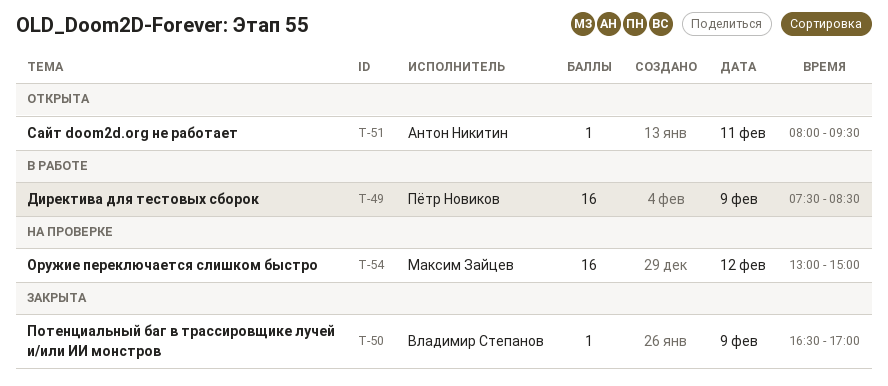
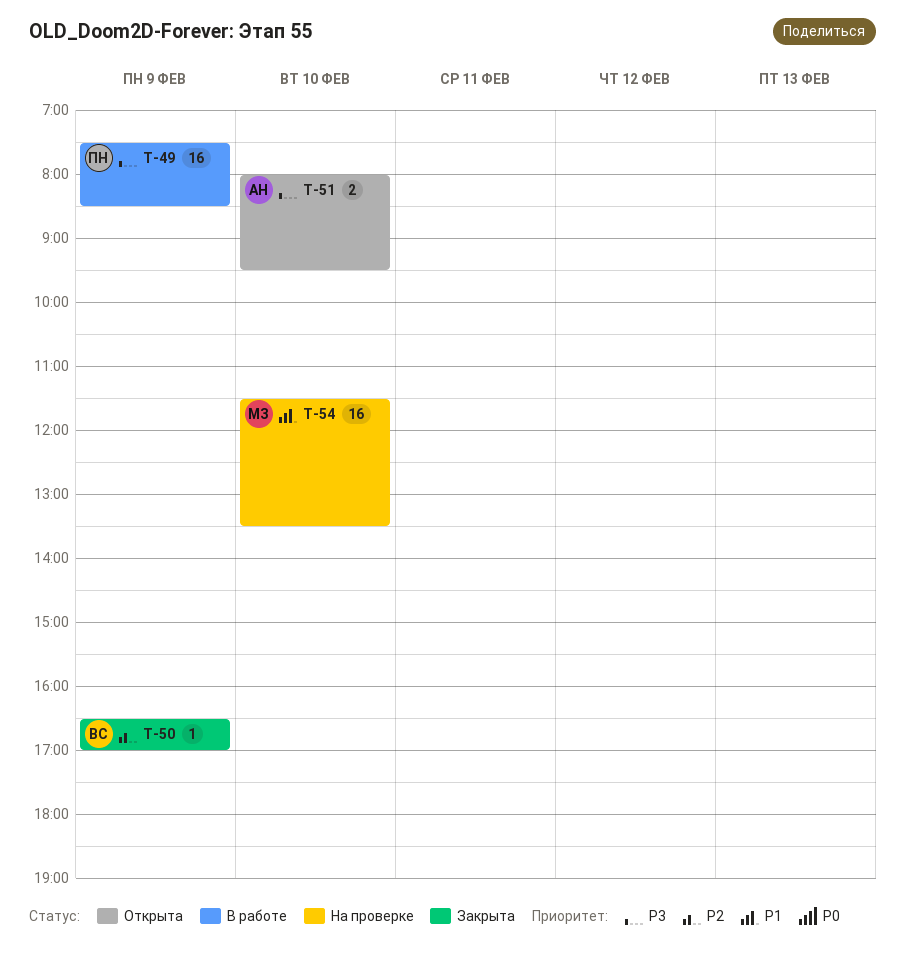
T-51, estimate: 1 -> 2
T-51, day: Feb 11 -> Feb 10
T-54, day: Feb 12 -> Feb 10
T-54, begins: 13:00 -> 11:30
T-54, ends: 15:00 -> 13:30

